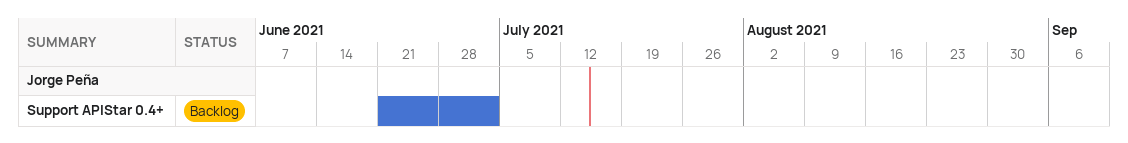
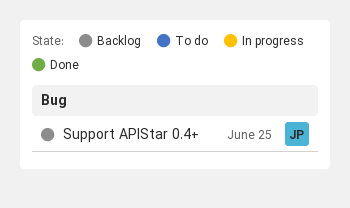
Support APIStar 0.4+, due: Jul 2 -> Jun 25

